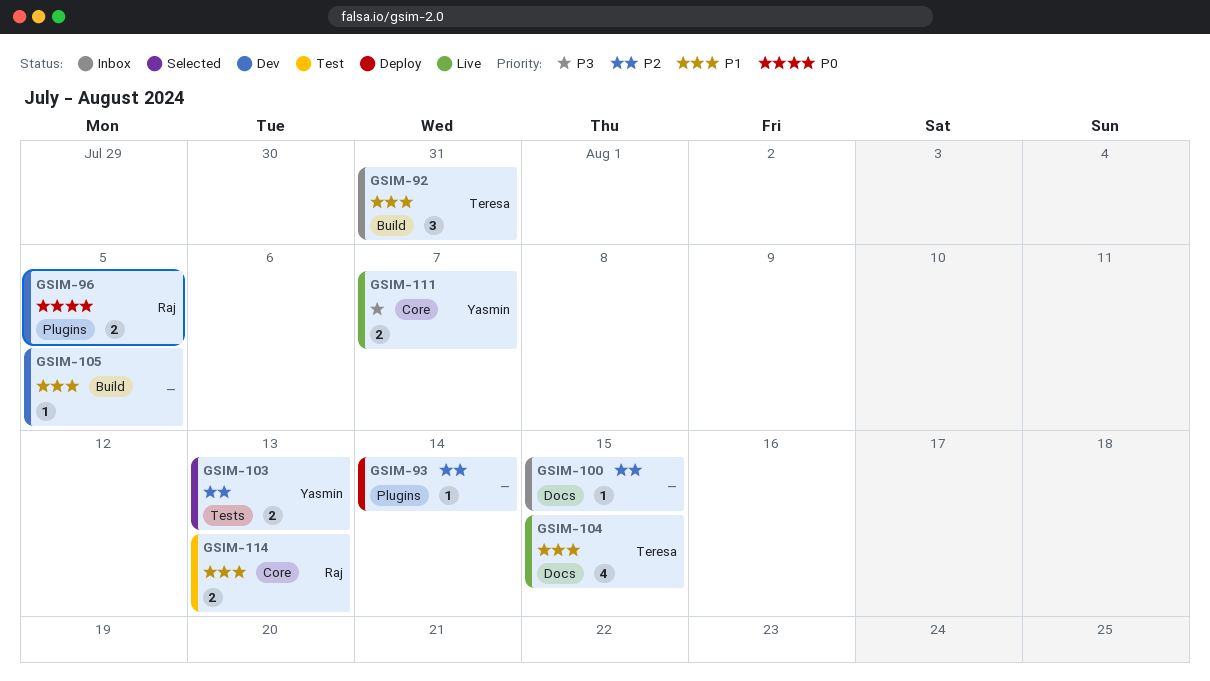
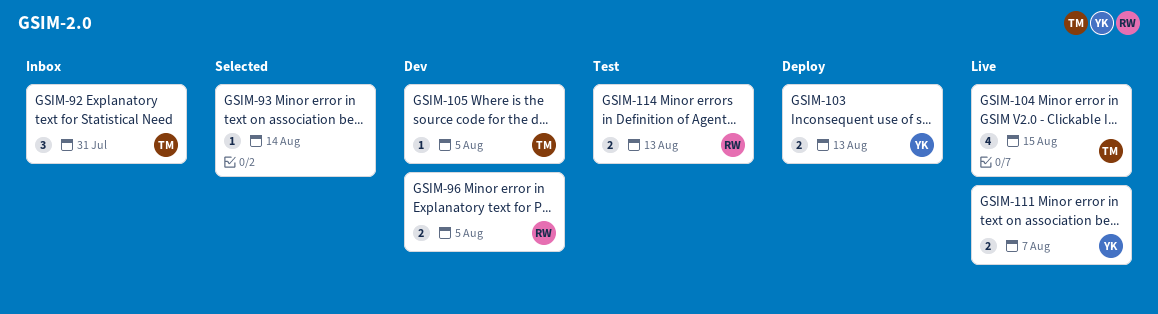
GSIM-93, status: Deploy -> Selected
GSIM-100: present -> none
GSIM-103, status: Selected -> Deploy
GSIM-105, owner: none -> Teresa

